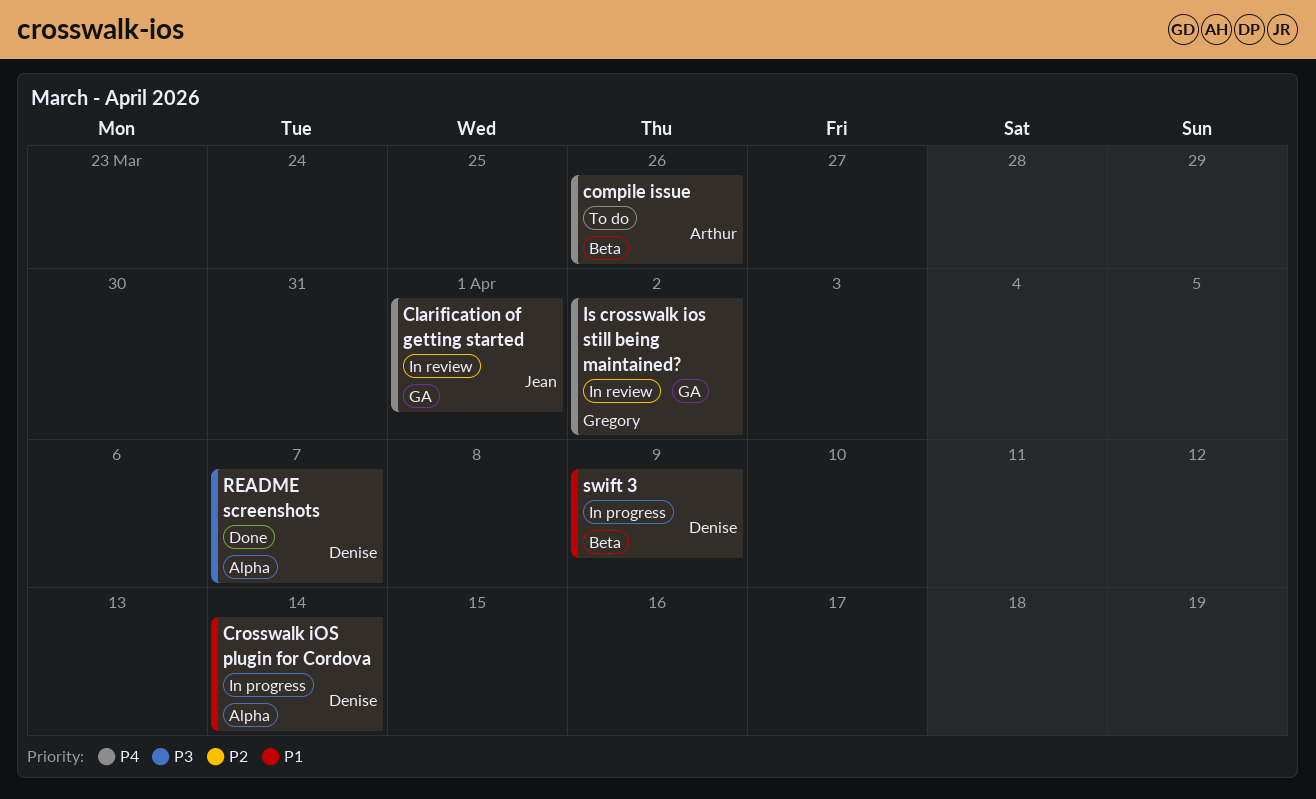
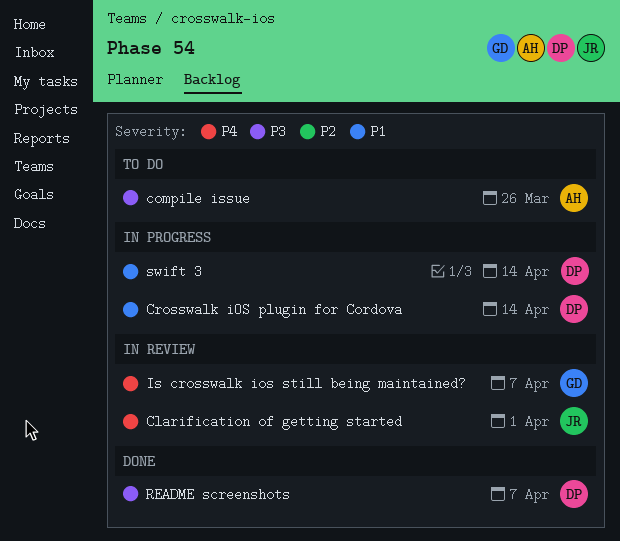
compile issue, priority: P4 -> P3
Is crosswalk ios still being maintained?, due: Apr 2 -> Apr 7
swift 3, due: Apr 9 -> Apr 14

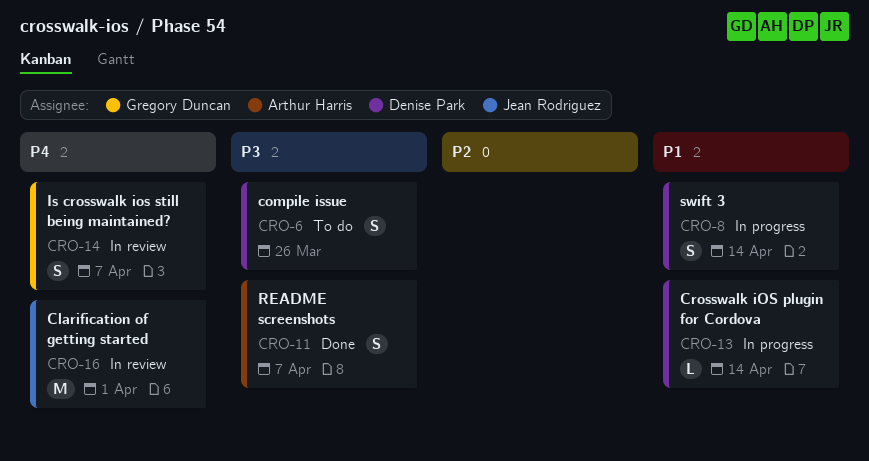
compile issue, owner: Arthur Harris -> Denise Park
README screenshots, owner: Denise Park -> Arthur Harris

